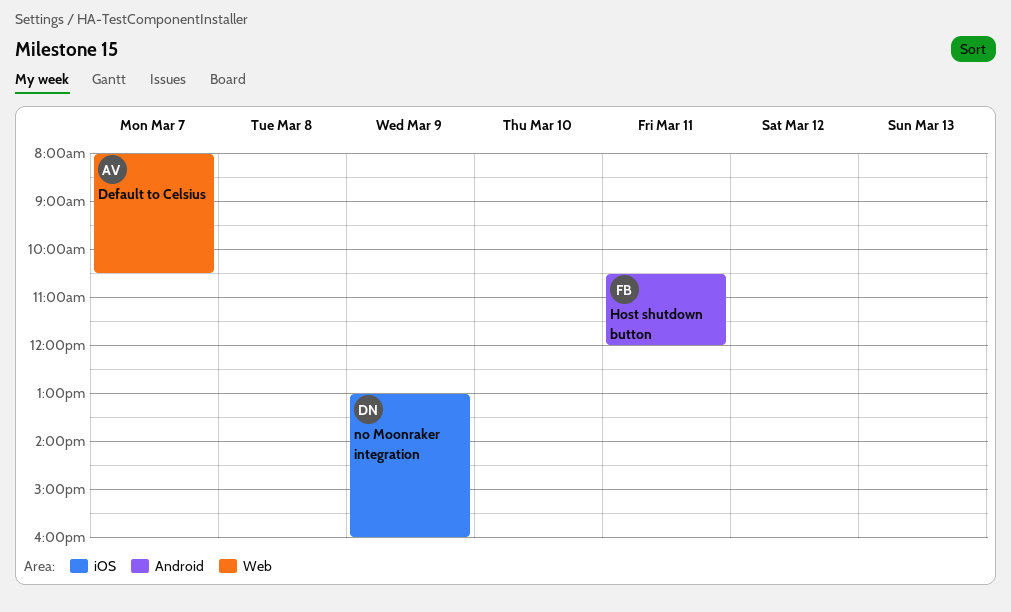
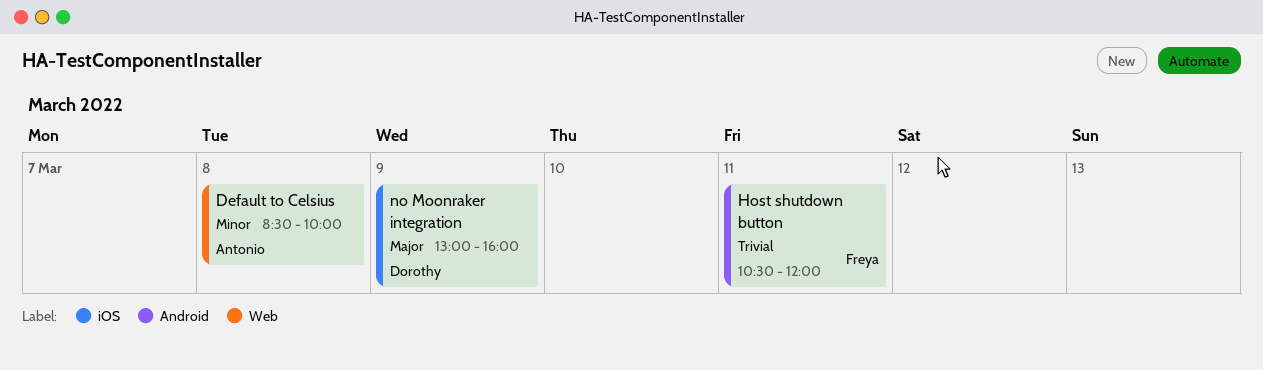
Default to Celsius, day: Mar 7 -> Mar 8
Default to Celsius, begins: 08:00 -> 08:30
Default to Celsius, ends: 10:30 -> 10:00

